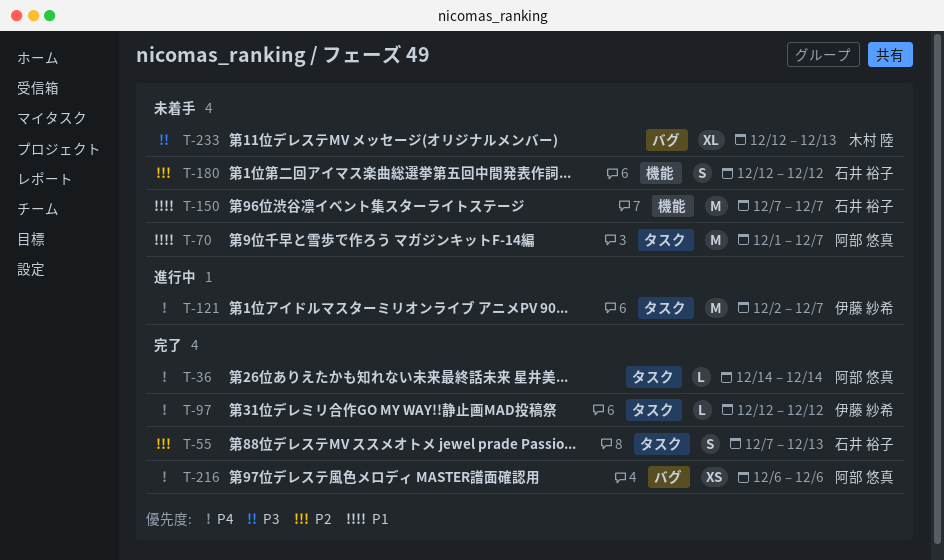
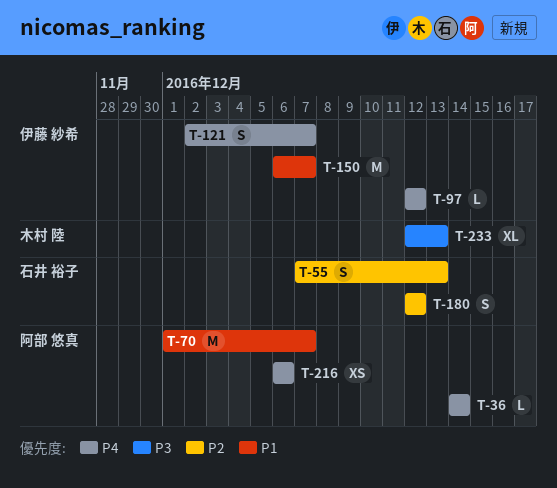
T-121, estimate: M -> S
T-150, owner: 石井 裕子 -> 伊藤 紗希
T-150, start: Dec 7 -> Dec 6

